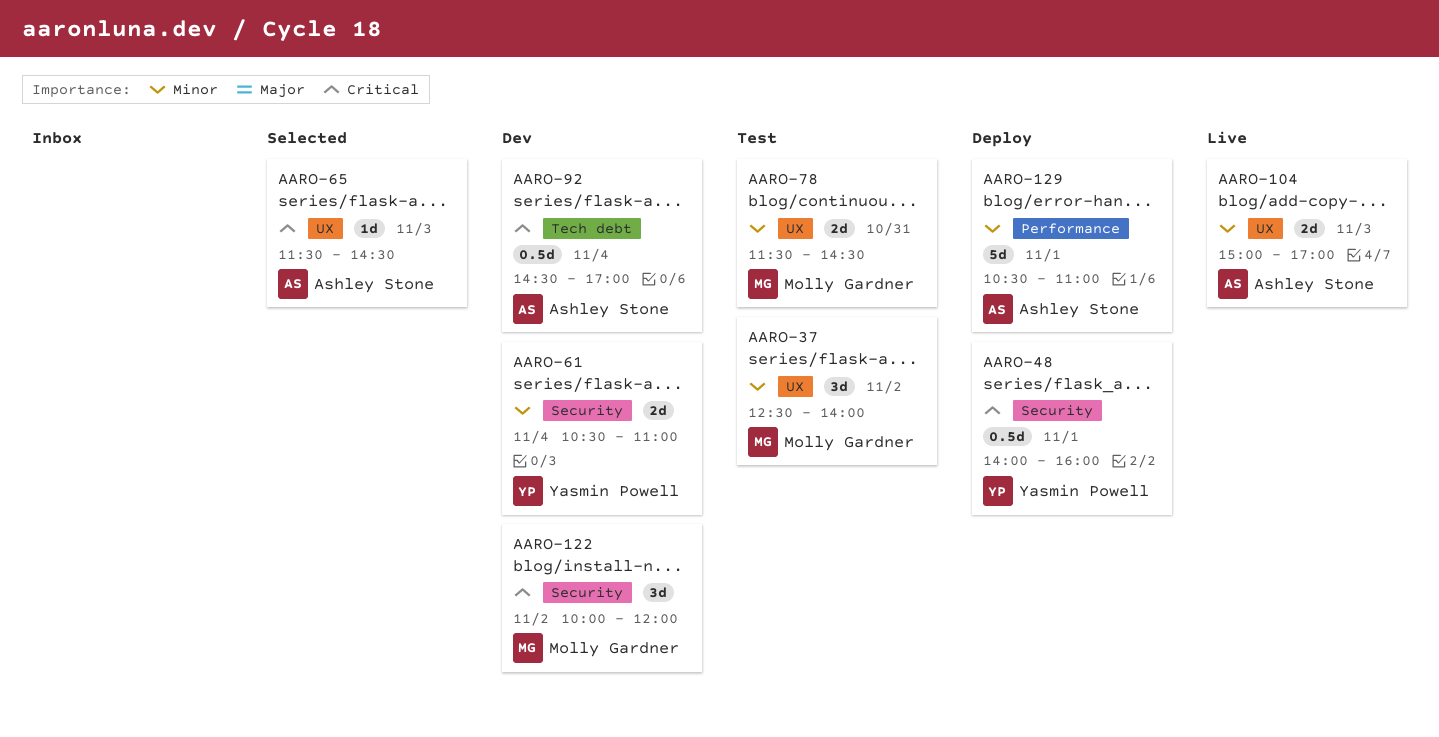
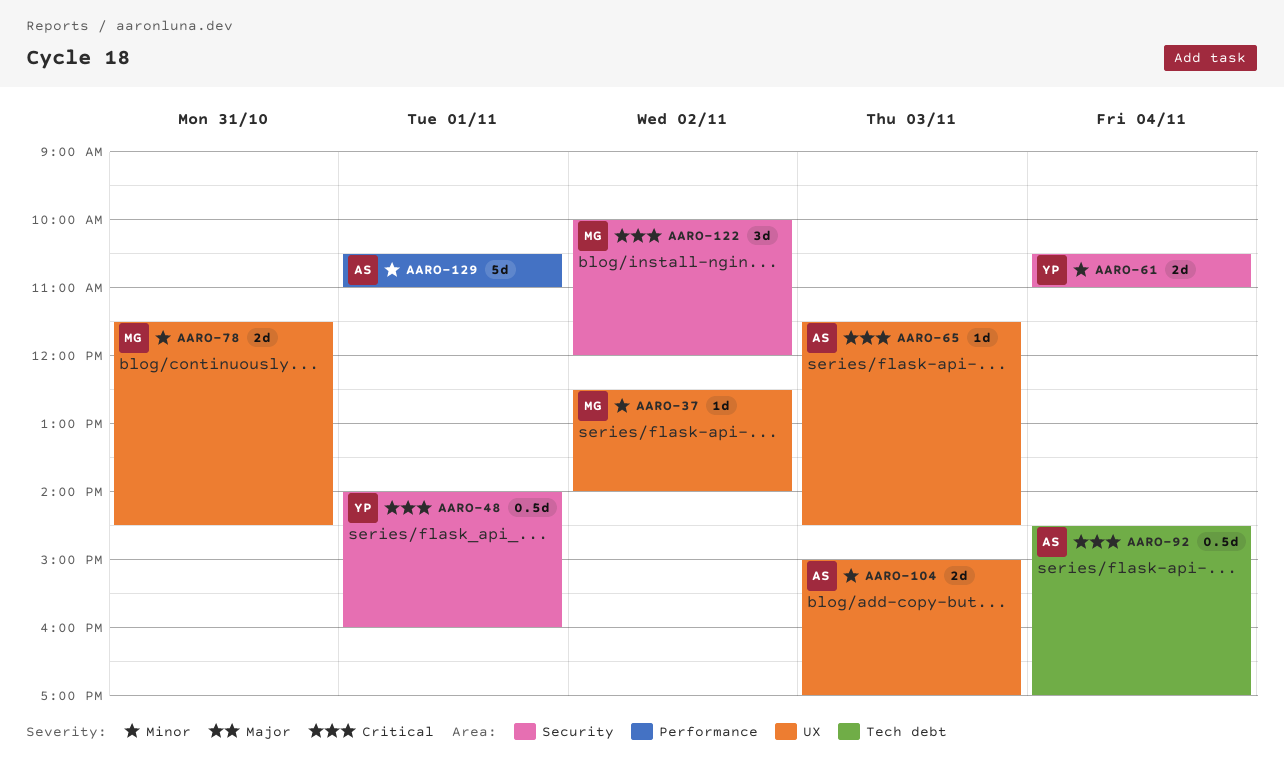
AARO-37, estimate: 3d -> 1d

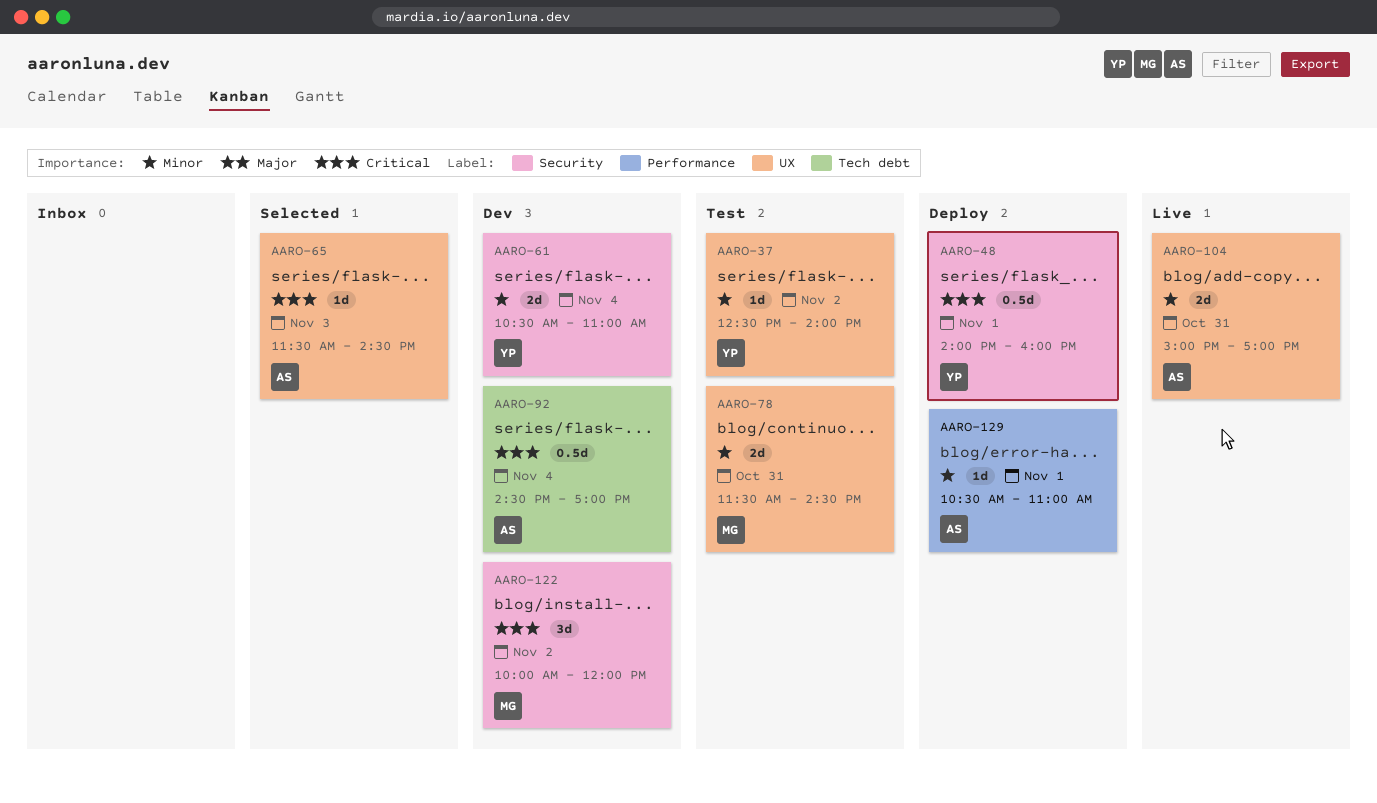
AARO-37, owner: MG -> YP
AARO-104, day: Nov 3 -> Oct 31
AARO-129, estimate: 5d -> 1d

